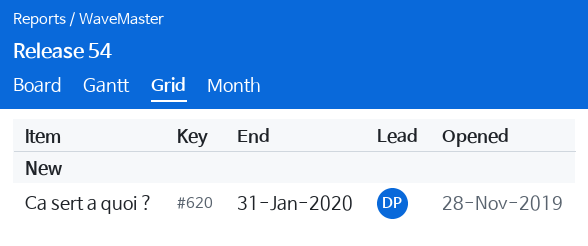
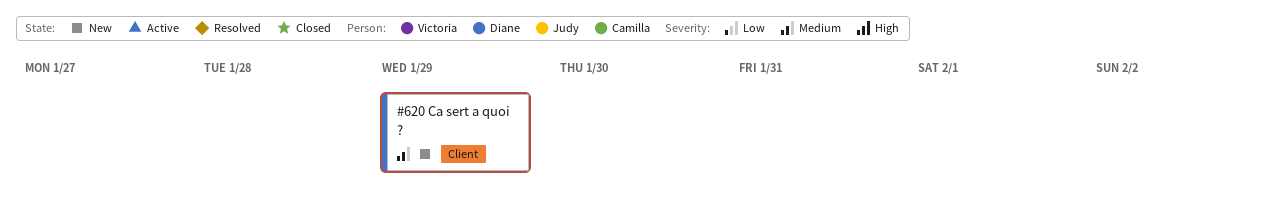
#620, due: Jan 31 -> Jan 29

